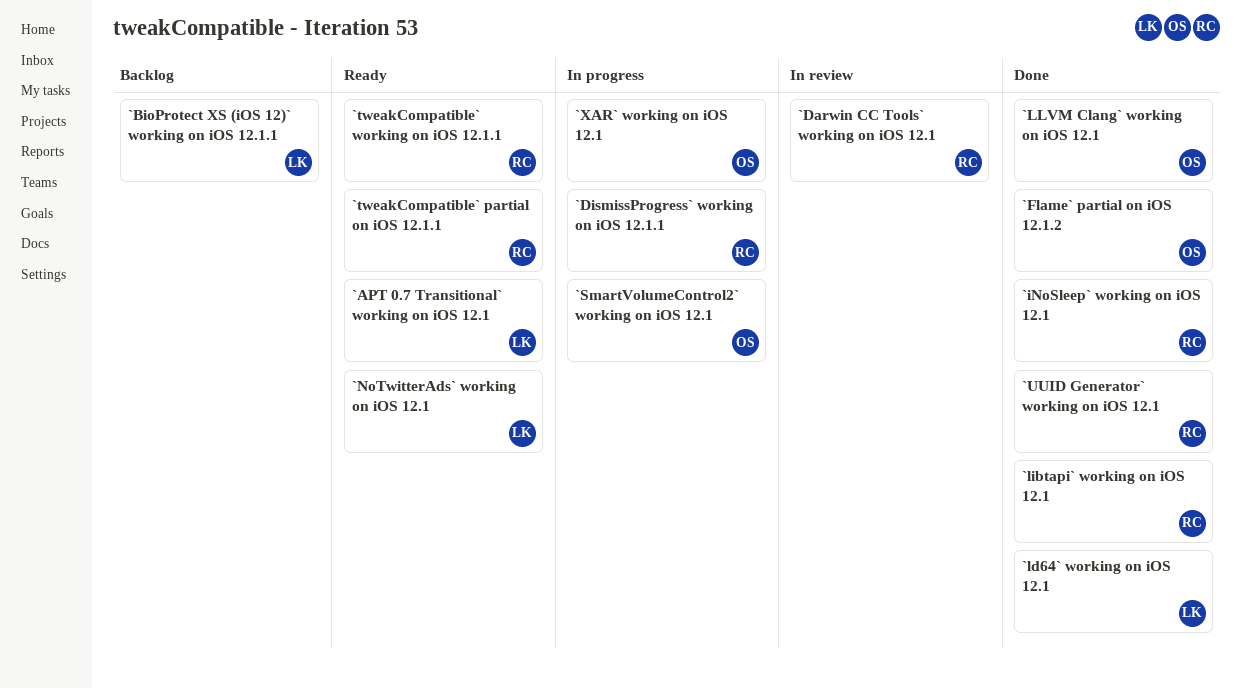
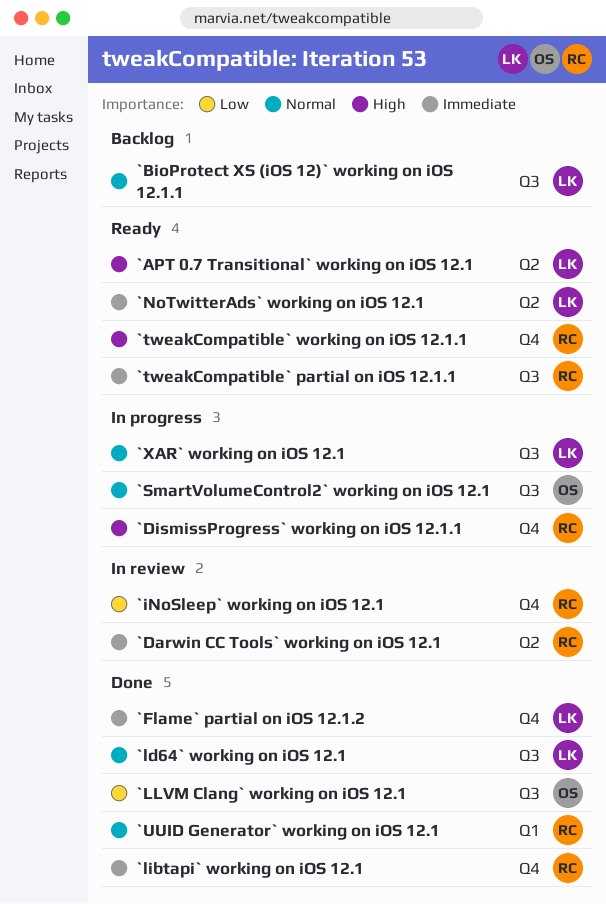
`Flame` partial on iOS 12.1.2, owner: OS -> LK
`iNoSleep` working on iOS 12.1, status: Done -> In review
`XAR` working on iOS 12.1, owner: OS -> LK

